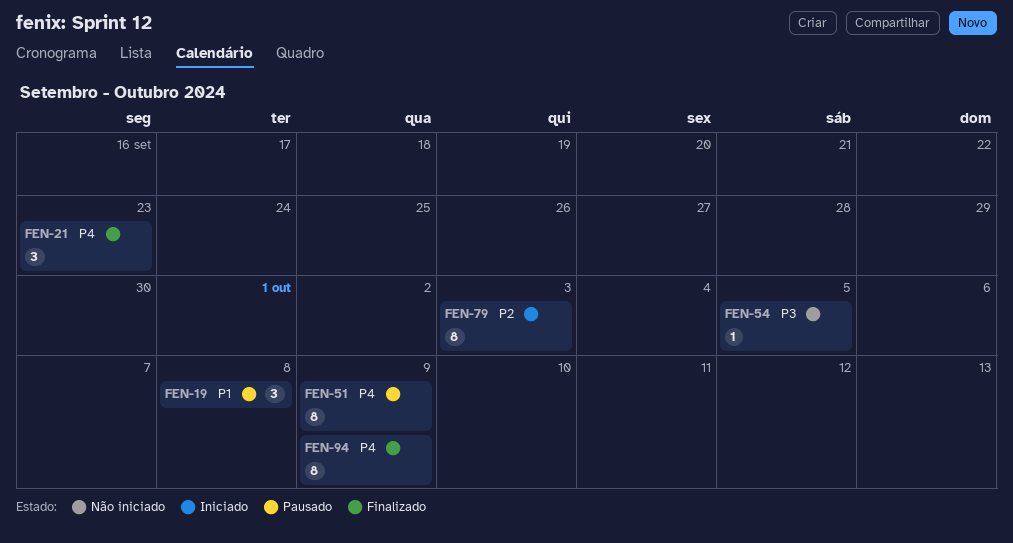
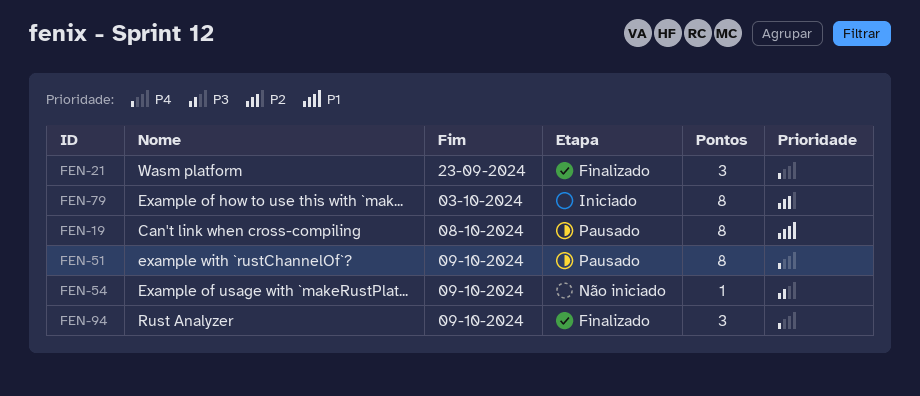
FEN-19, estimate: 3 -> 8
FEN-54, due: Oct 5 -> Oct 9
FEN-94, estimate: 8 -> 3

